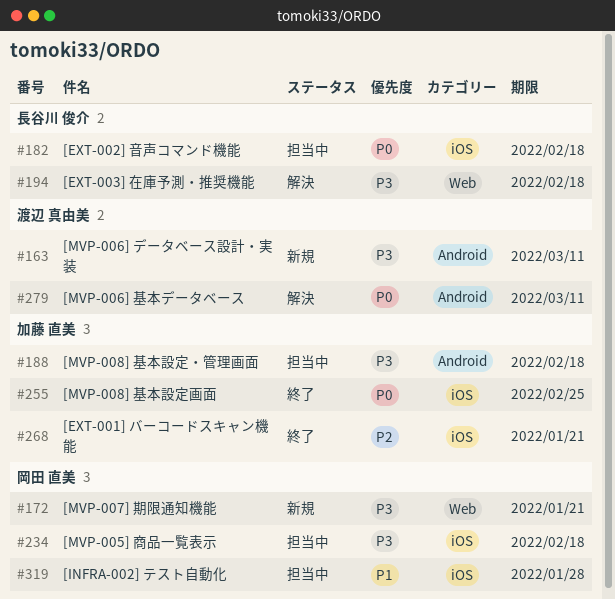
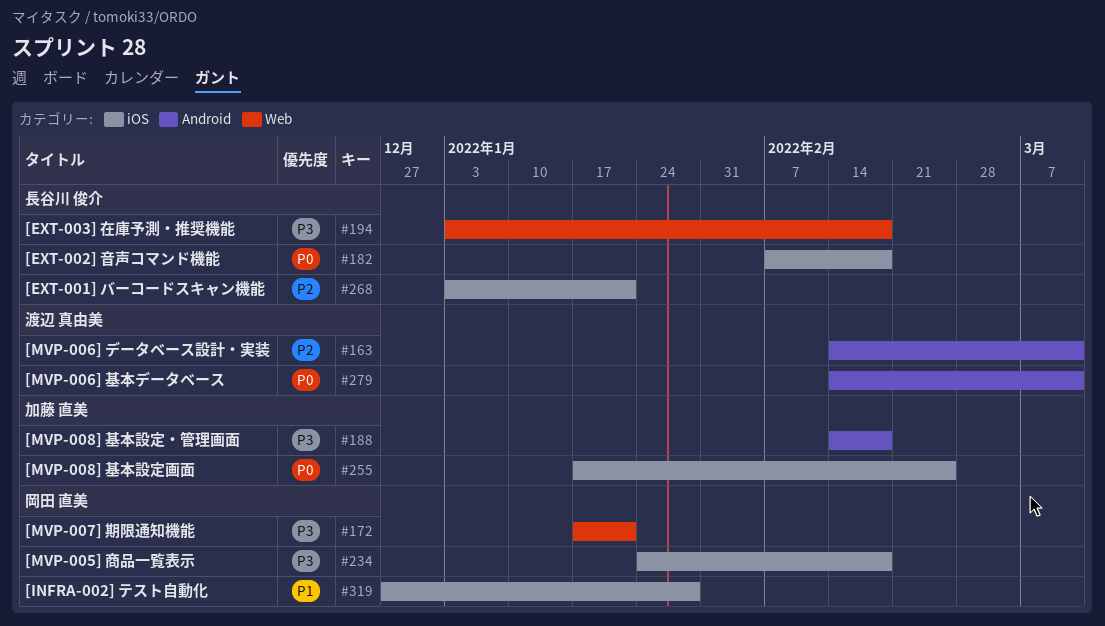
#163, priority: P3 -> P2
#268, owner: 加藤 直美 -> 長谷川 俊介

